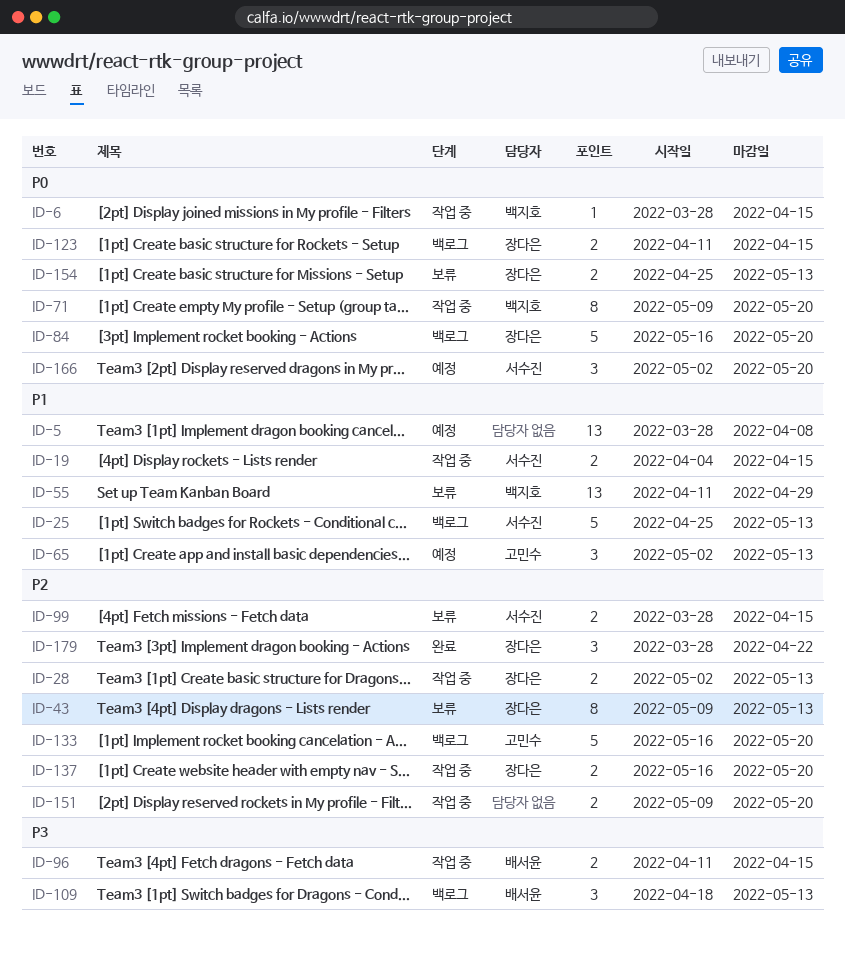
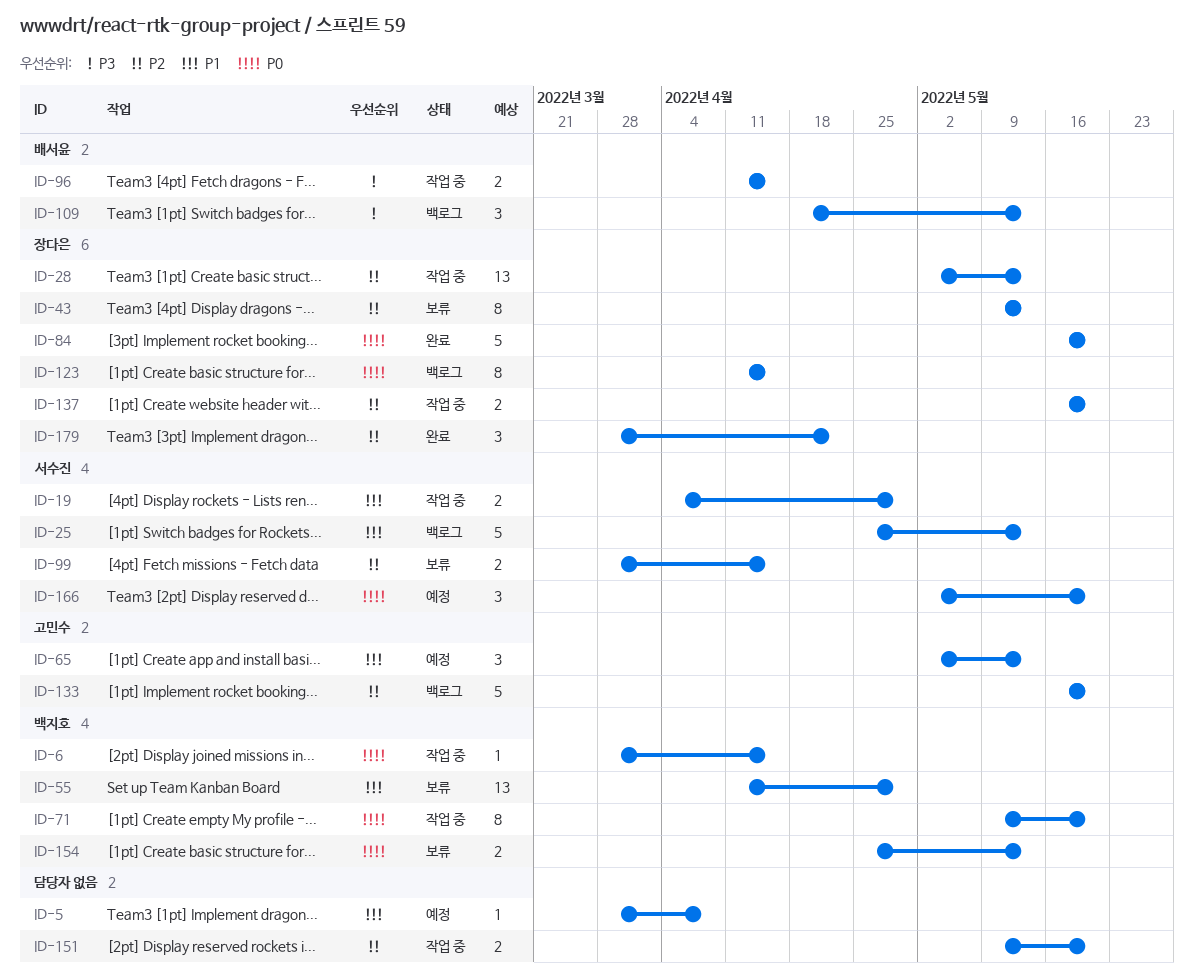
ID-5, estimate: 13 -> 1
ID-19, due: Apr 15 -> Apr 29
ID-28, estimate: 2 -> 13
ID-84, status: 백로그 -> 완료
ID-123, estimate: 2 -> 8
ID-154, owner: 장다은 -> 백지호

